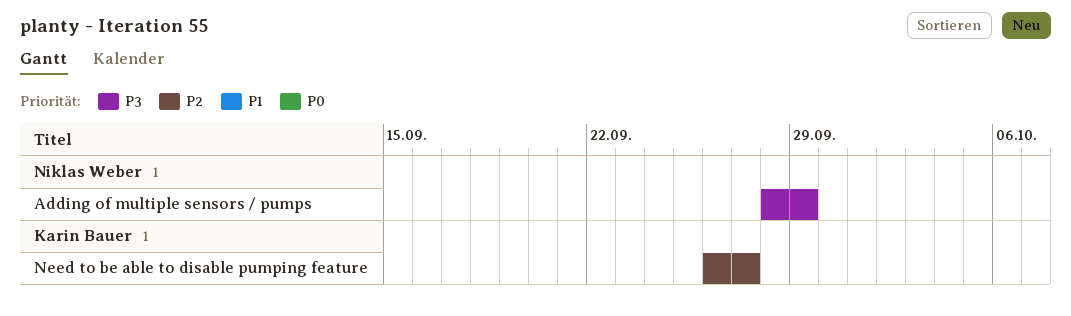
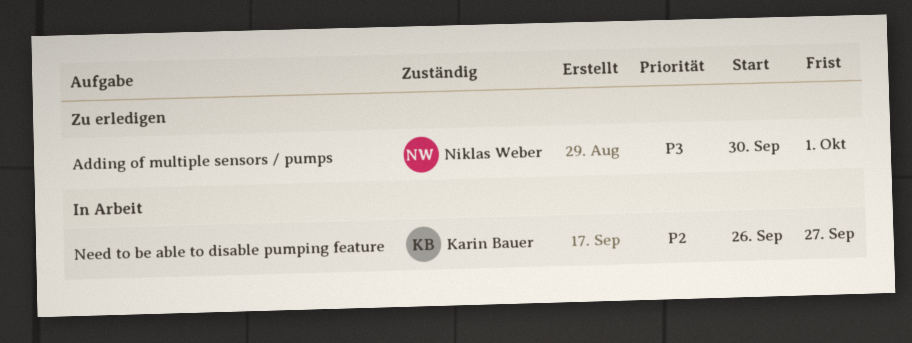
Adding of multiple sensors / pumps, start: Sep 28 -> Sep 30
Adding of multiple sensors / pumps, due: Sep 29 -> Oct 1

